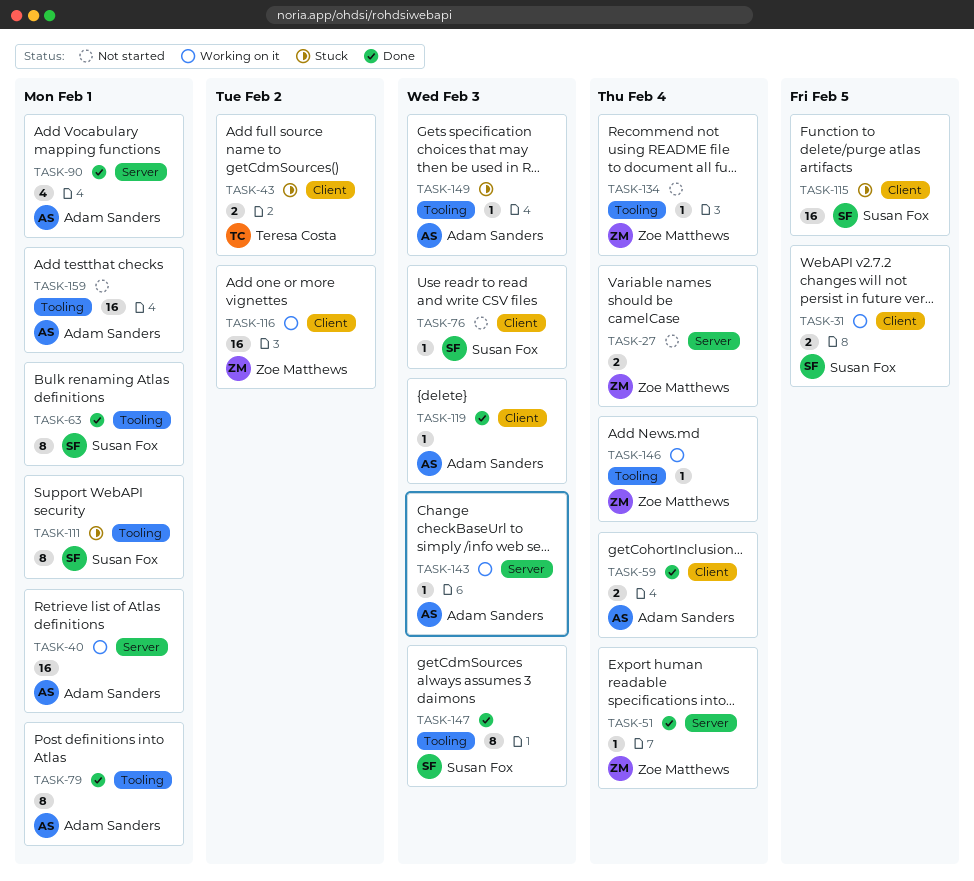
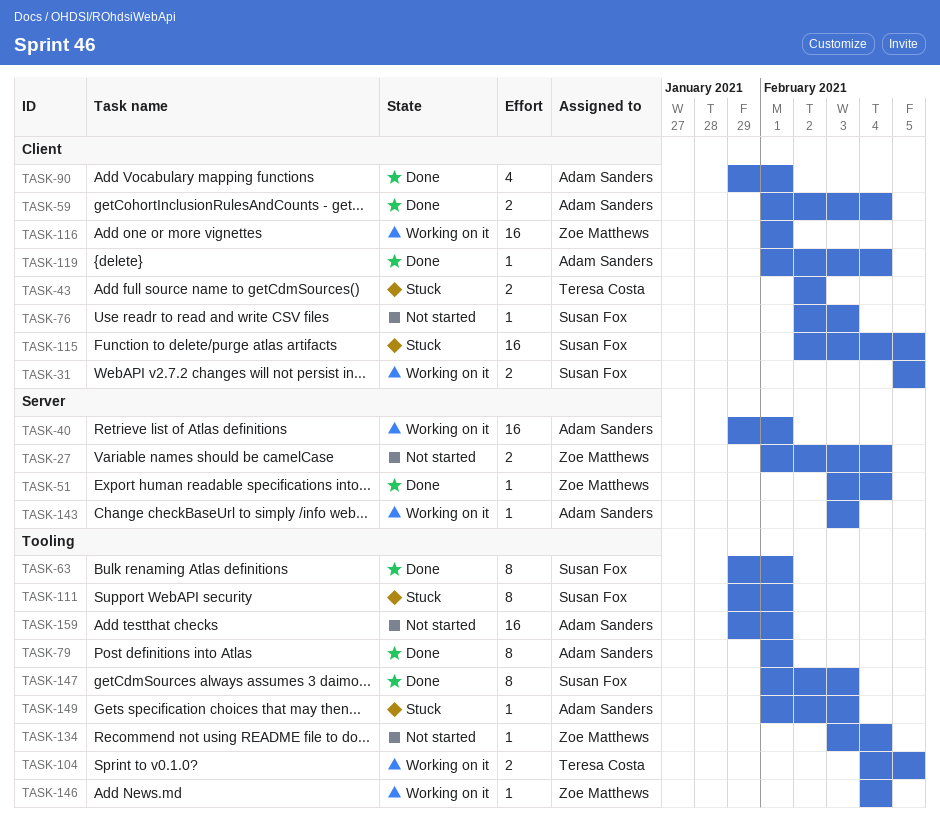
TASK-90, label: Server -> Client
TASK-104: none -> present
TASK-116, due: Feb 2 -> Feb 1
TASK-119, due: Feb 3 -> Feb 4

